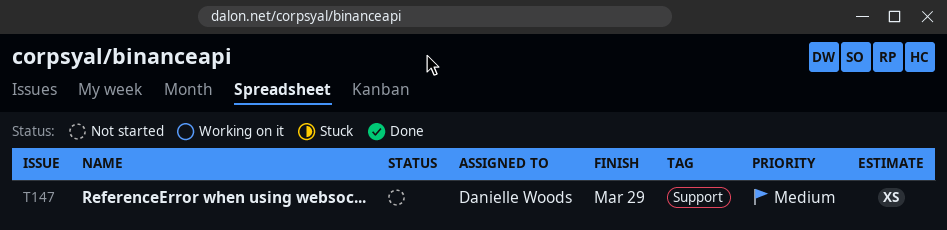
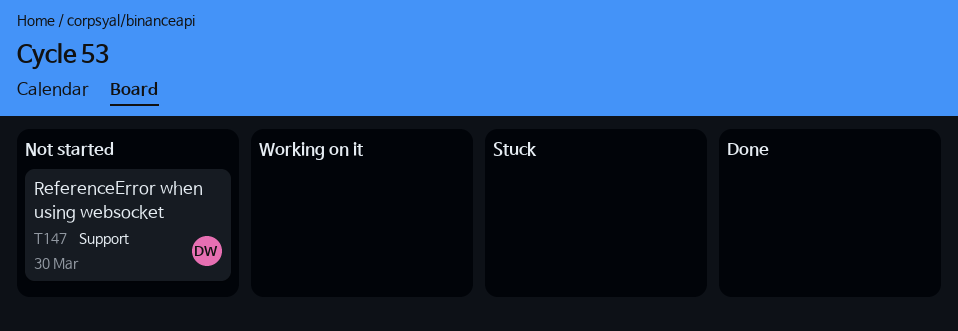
T147, due: Mar 29 -> Mar 30

